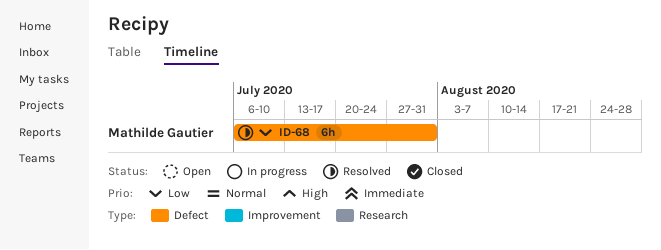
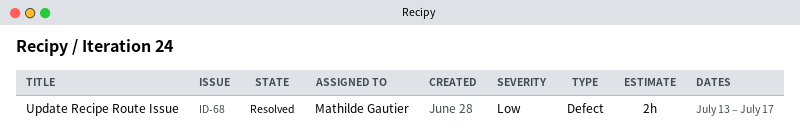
ID-68, estimate: 6h -> 2h
ID-68, start: Jul 6 -> Jul 13
ID-68, due: Jul 31 -> Jul 17

